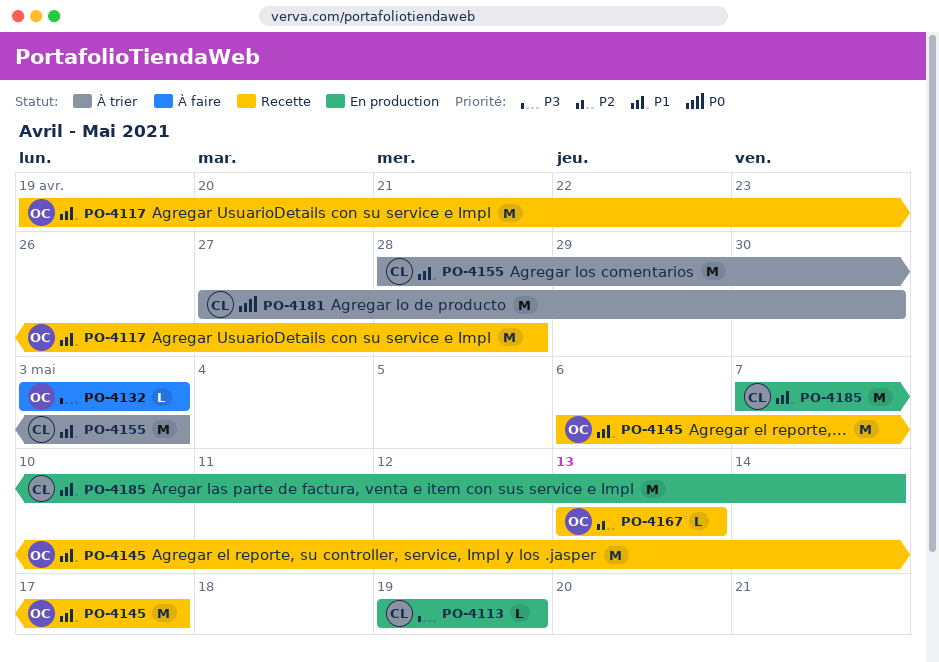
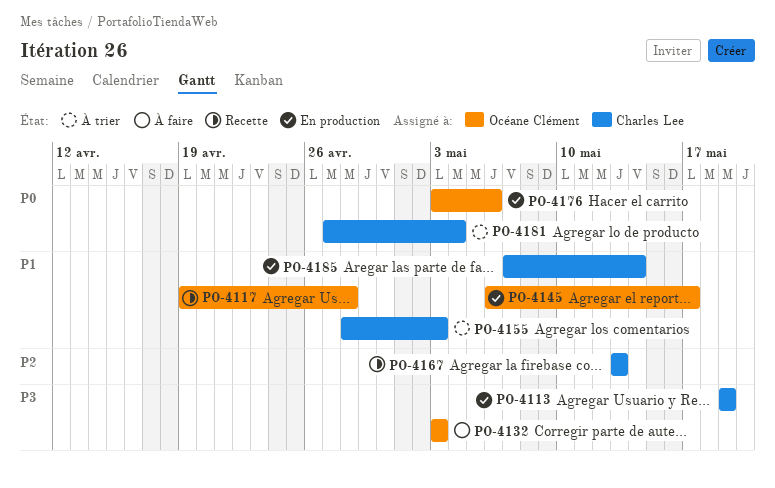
PO-4145, status: Recette -> En production
PO-4167, owner: Océane Clément -> Charles Lee
PO-4176: none -> present
PO-4181, due: Apr 30 -> May 4

